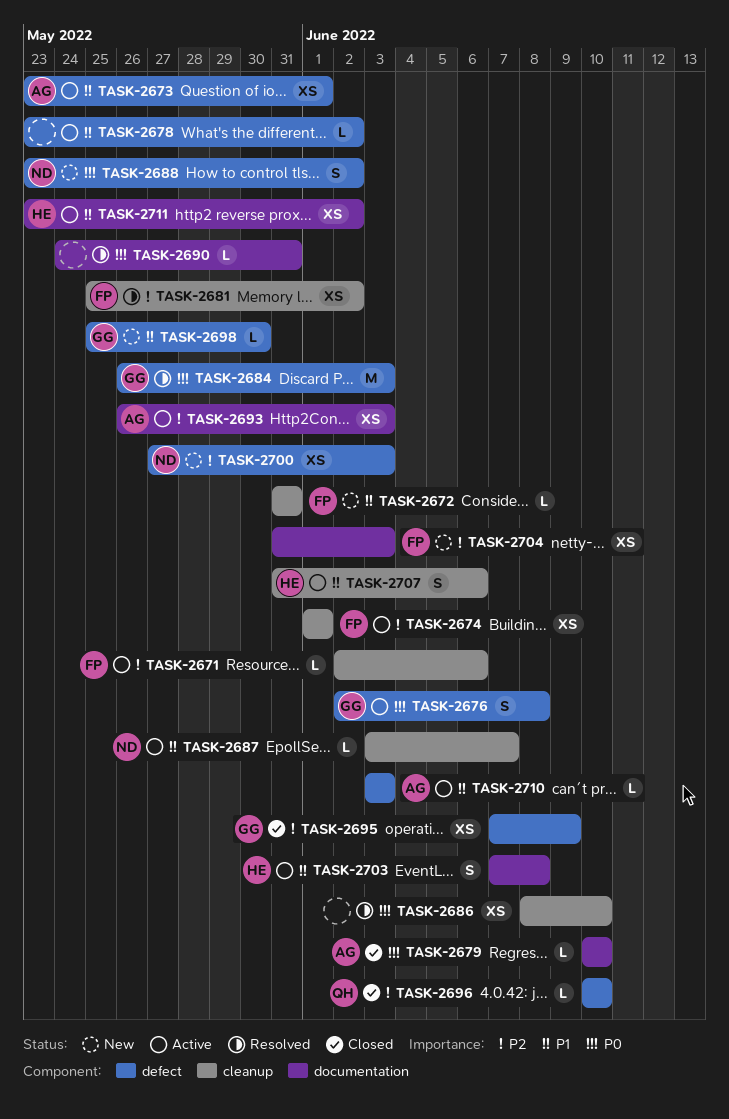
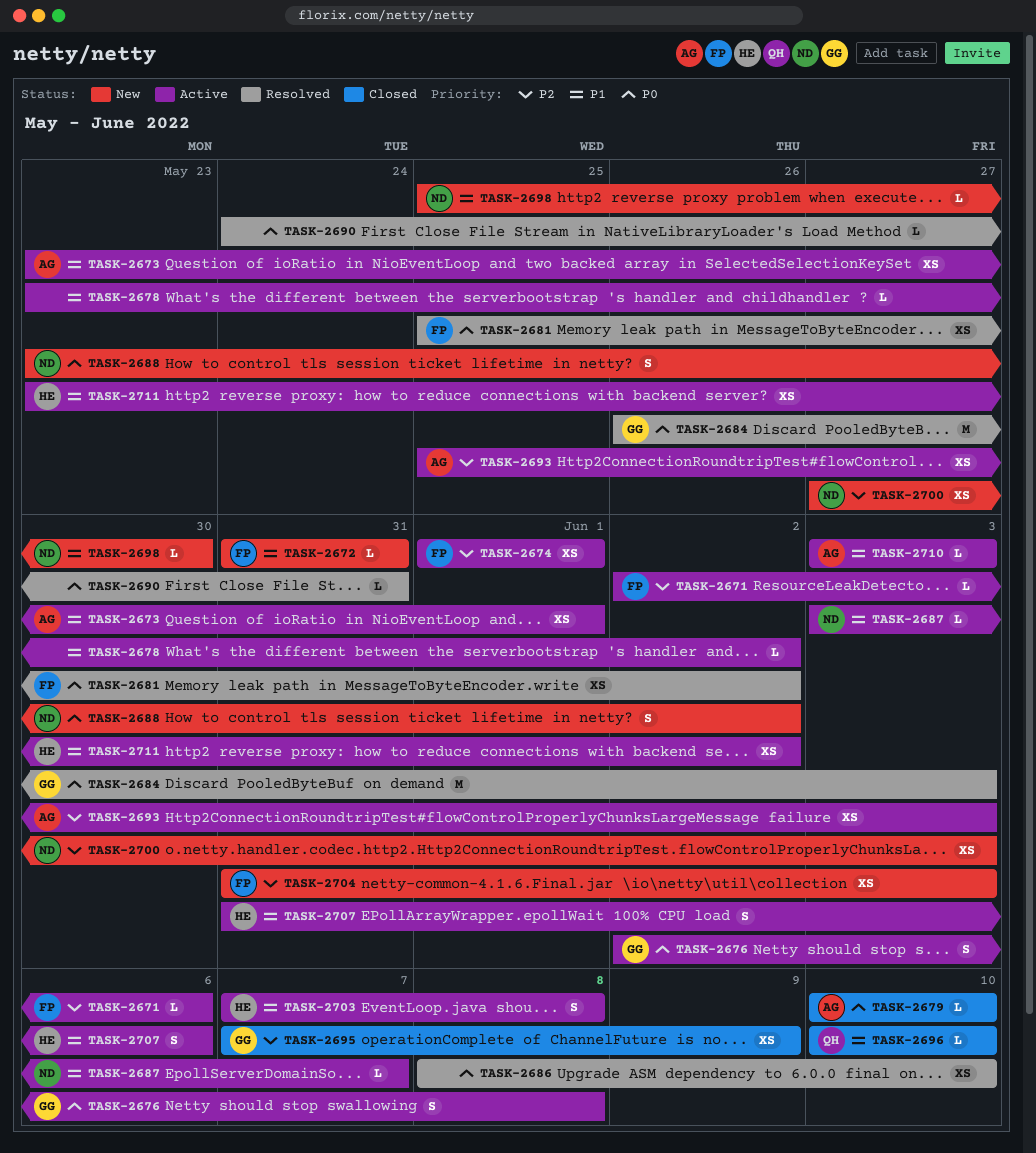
TASK-2681, priority: P2 -> P0
TASK-2693, start: May 26 -> May 25
TASK-2696, priority: P2 -> P1
TASK-2698, owner: GG -> ND

